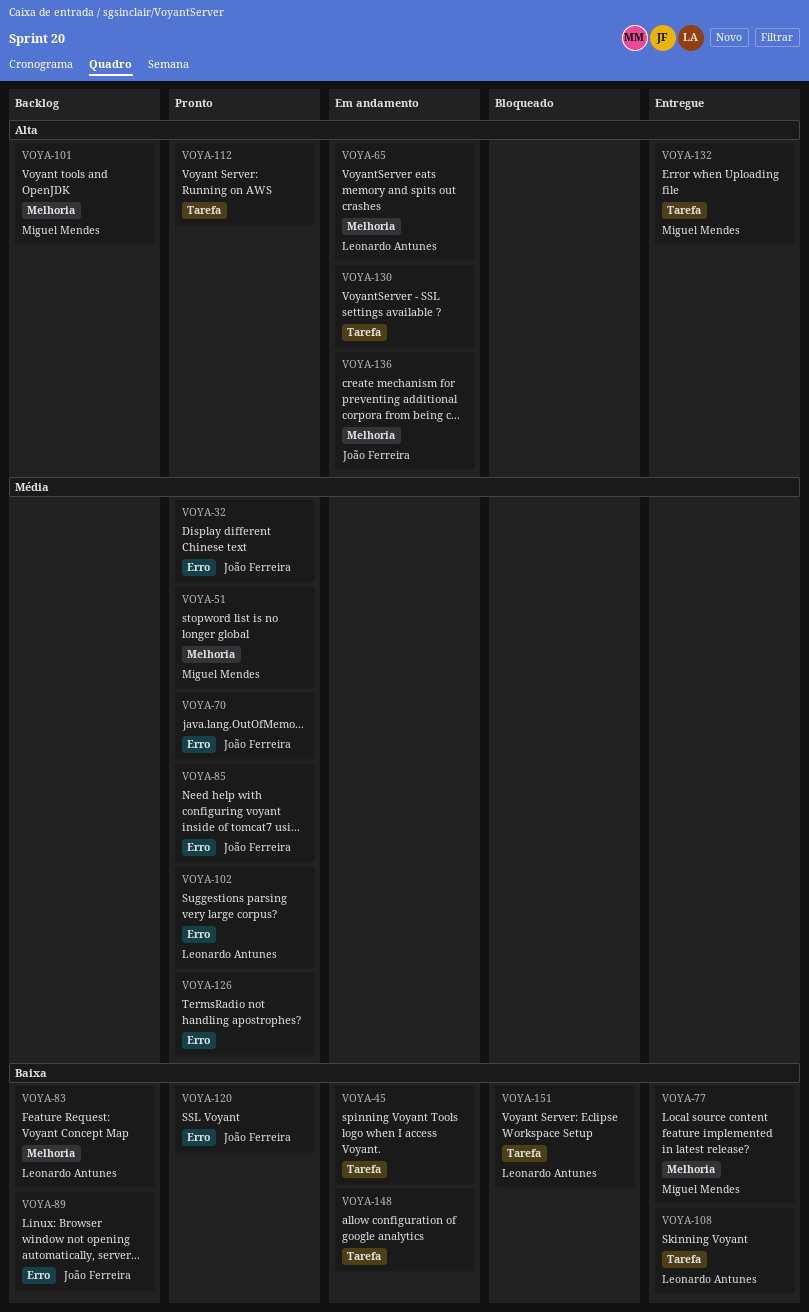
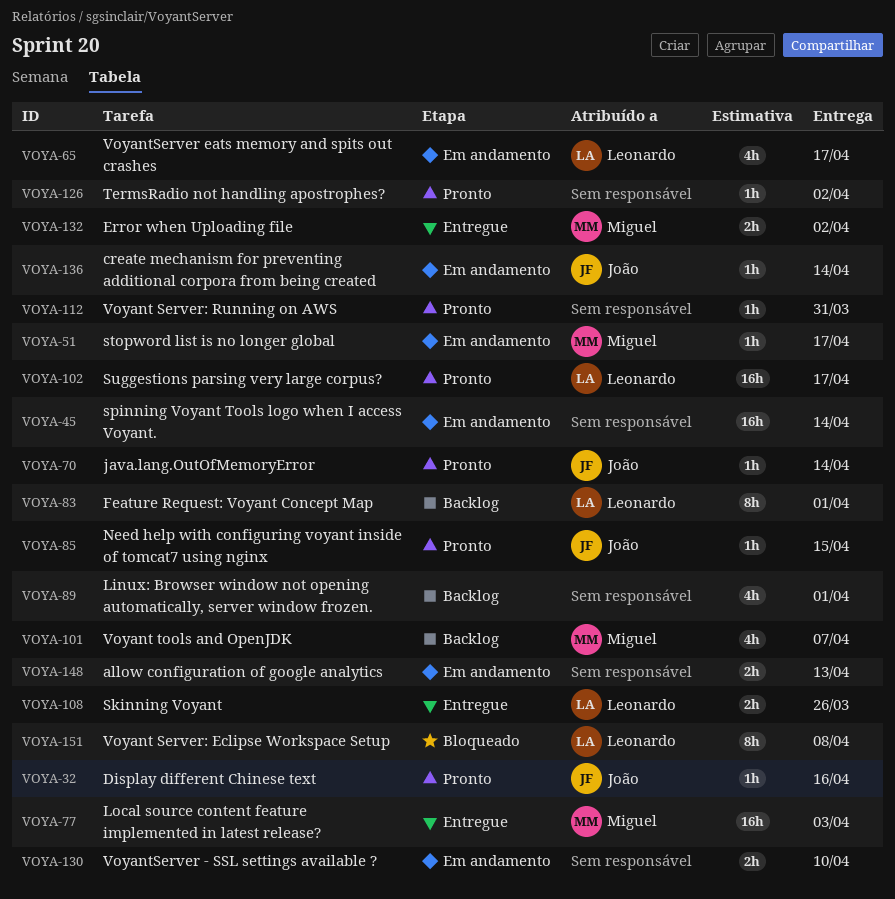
VOYA-51, status: Pronto -> Em andamento
VOYA-89, owner: João Ferreira -> none
VOYA-120: present -> none

